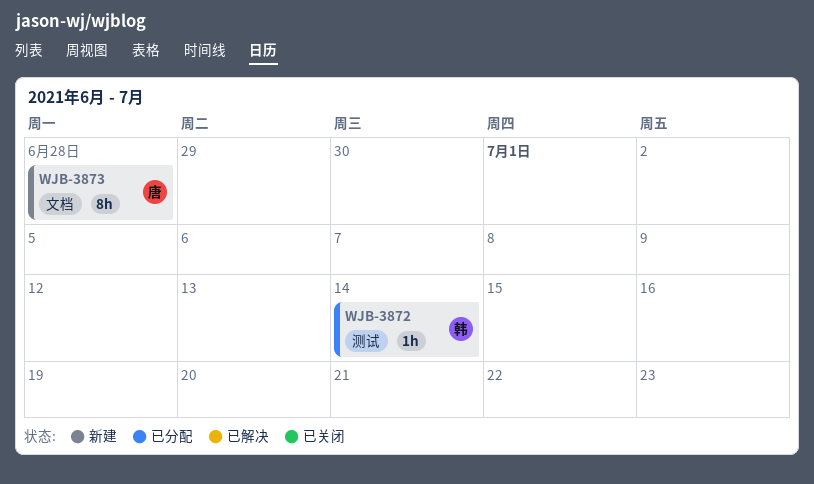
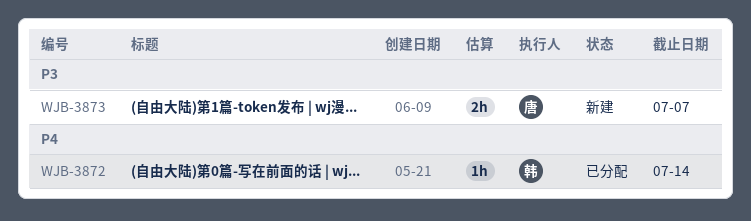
WJB-3873, estimate: 8h -> 2h
WJB-3873, due: Jun 28 -> Jul 7

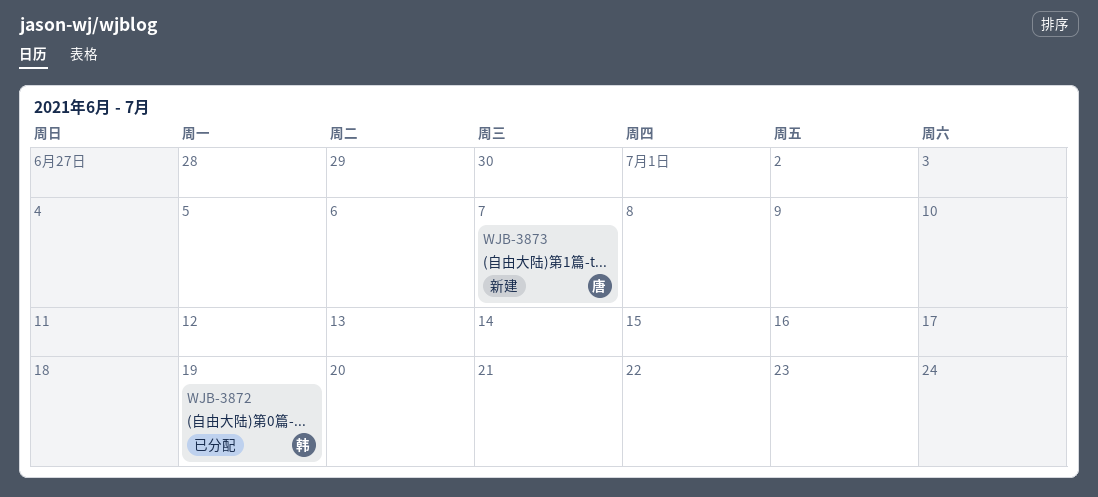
WJB-3872, due: Jul 14 -> Jul 19

